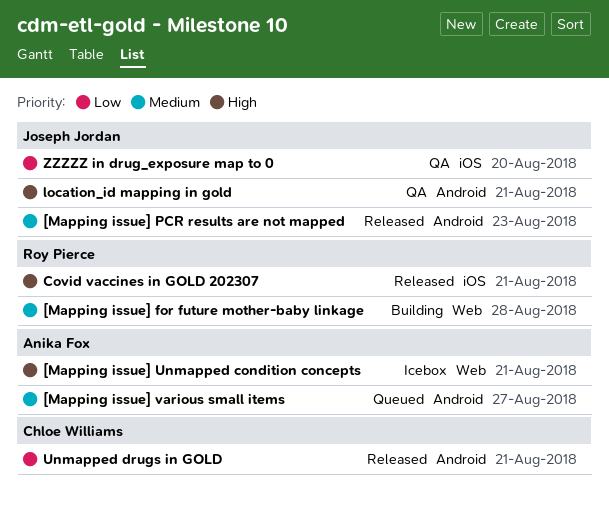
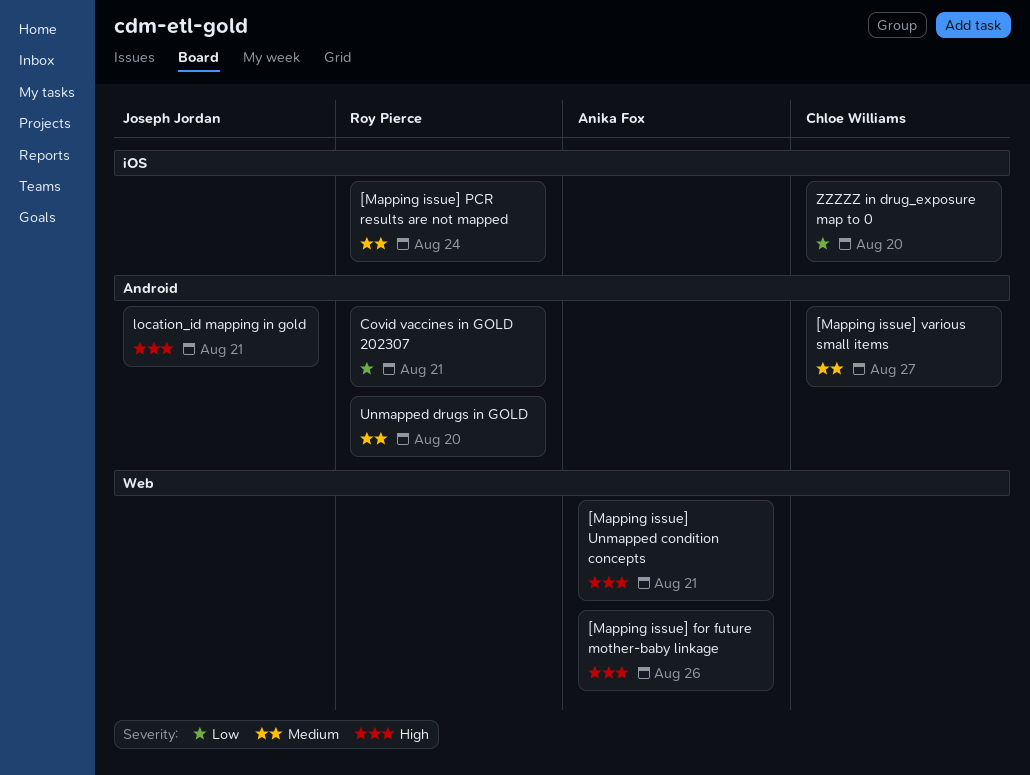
[Mapping issue] for future mother-baby linkage, owner: Roy Pierce -> Anika Fox
[Mapping issue] for future mother-baby linkage, priority: Medium -> High
[Mapping issue] for future mother-baby linkage, due: Aug 28 -> Aug 26
[Mapping issue] PCR results are not mapped, owner: Joseph Jordan -> Roy Pierce
[Mapping issue] PCR results are not mapped, label: Android -> iOS
[Mapping issue] PCR results are not mapped, due: Aug 23 -> Aug 24
[Mapping issue] various small items, owner: Anika Fox -> Chloe Williams
Covid vaccines in GOLD 202307, priority: High -> Low
Covid vaccines in GOLD 202307, label: iOS -> Android
Unmapped drugs in GOLD, owner: Chloe Williams -> Roy Pierce
Unmapped drugs in GOLD, priority: Low -> Medium
Unmapped drugs in GOLD, due: Aug 21 -> Aug 20
ZZZZZ in drug_exposure map to 0, owner: Joseph Jordan -> Chloe Williams

